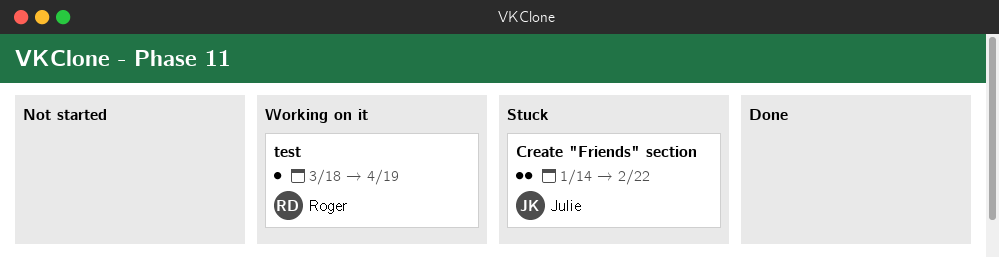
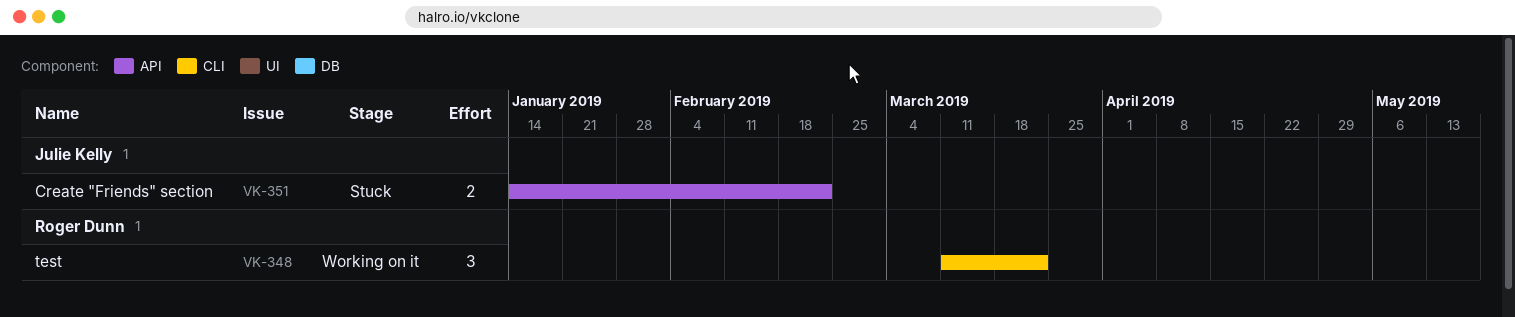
test, estimate: 1 -> 3
test, start: Mar 18 -> Mar 11
test, due: Apr 19 -> Mar 22

